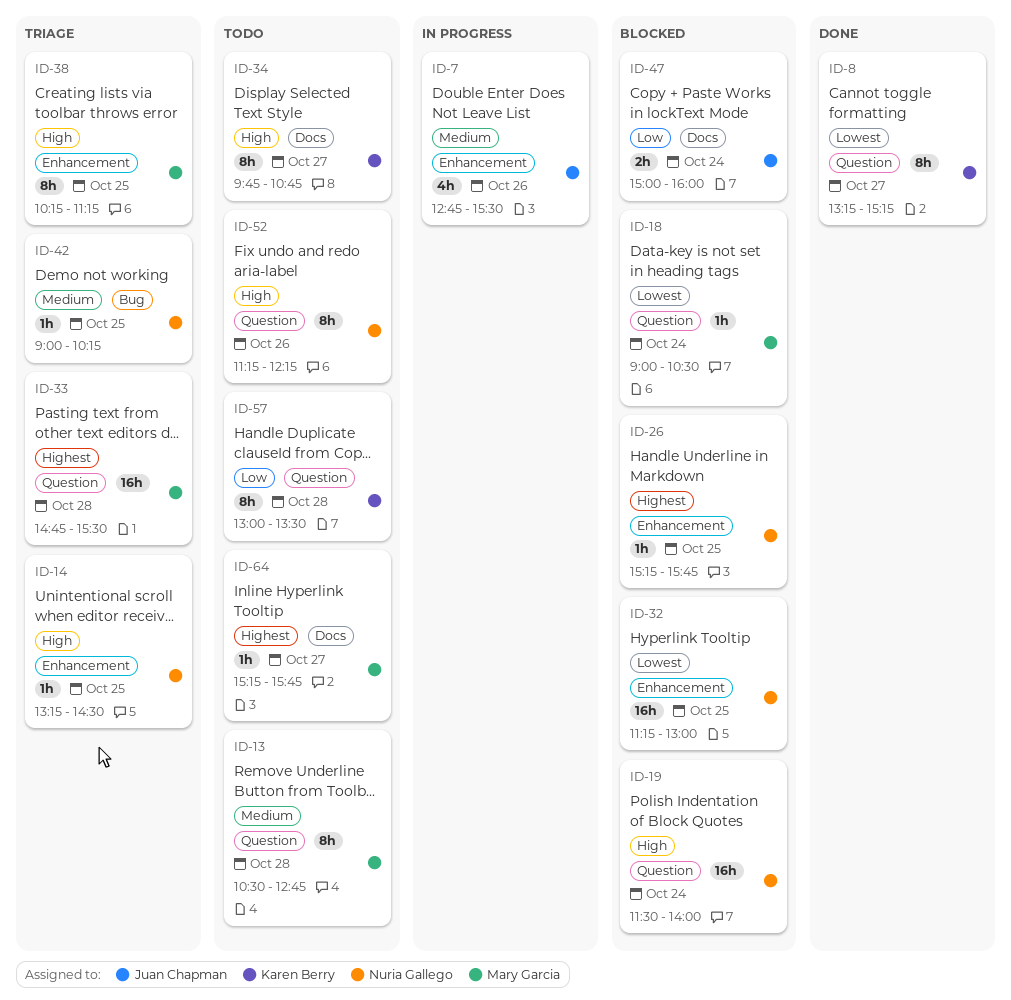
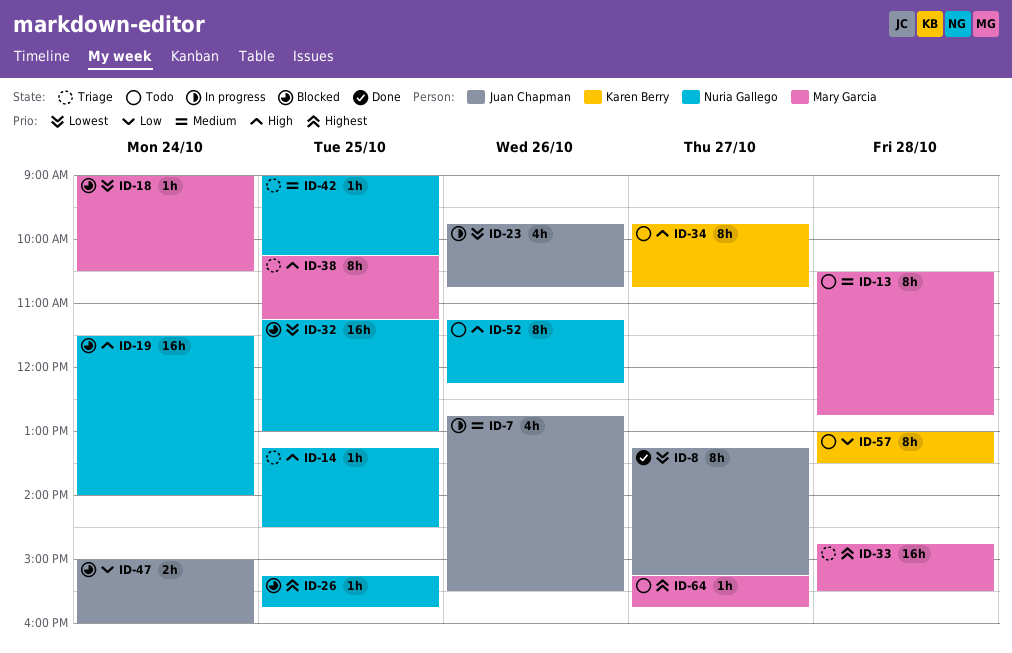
ID-8, owner: Karen Berry -> Juan Chapman
ID-23: none -> present

